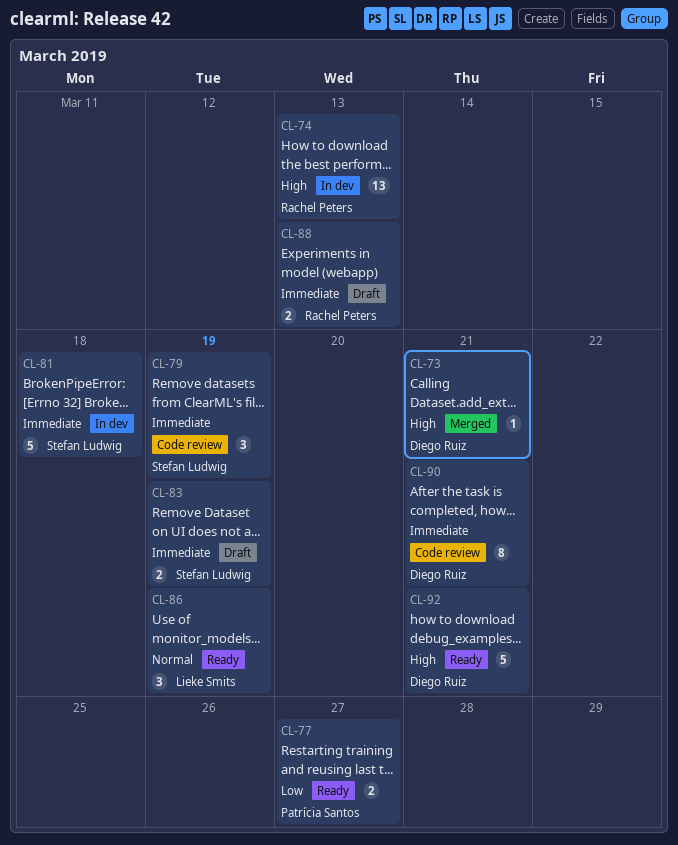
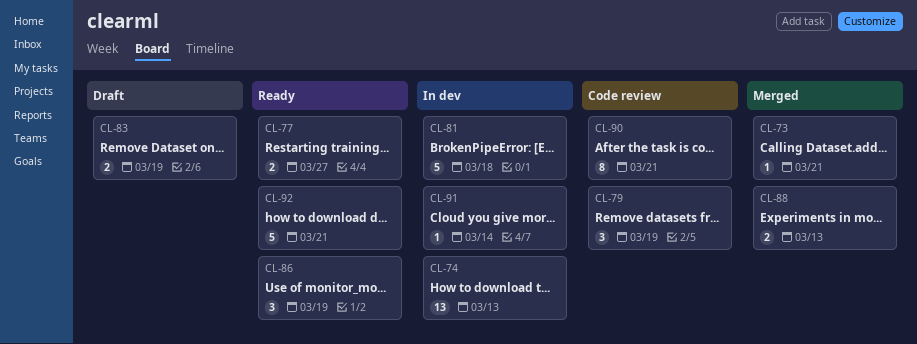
CL-88, status: Draft -> Merged
CL-91: none -> present

